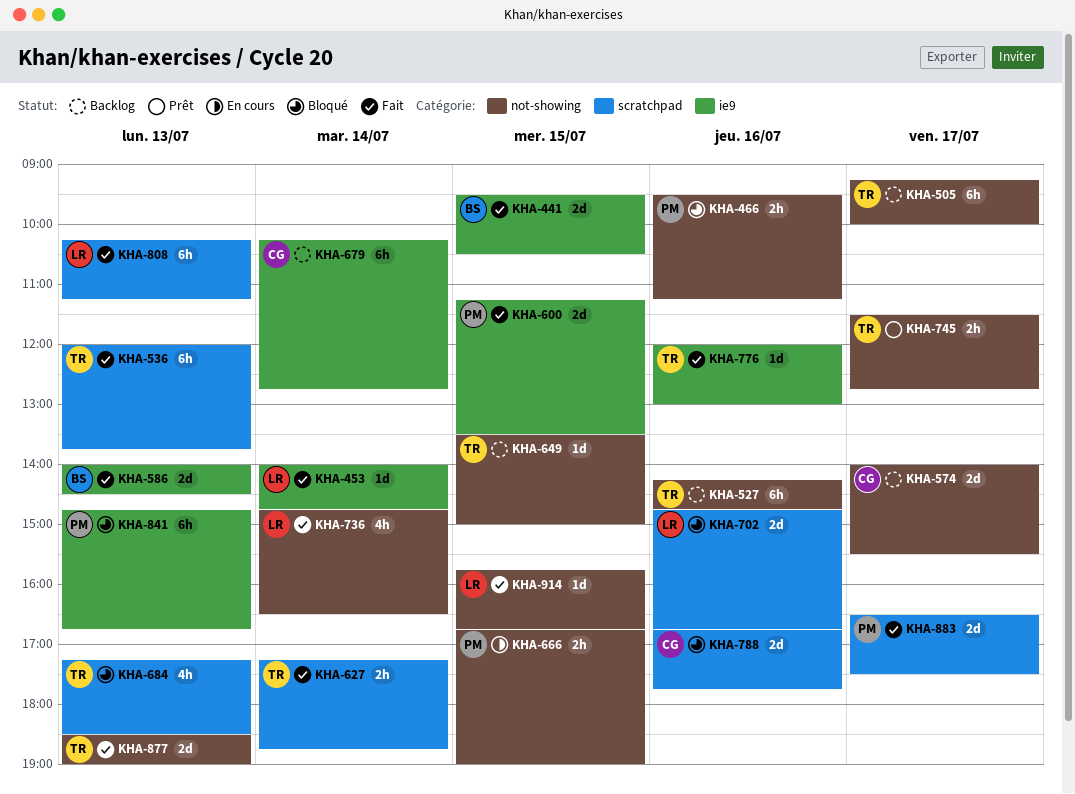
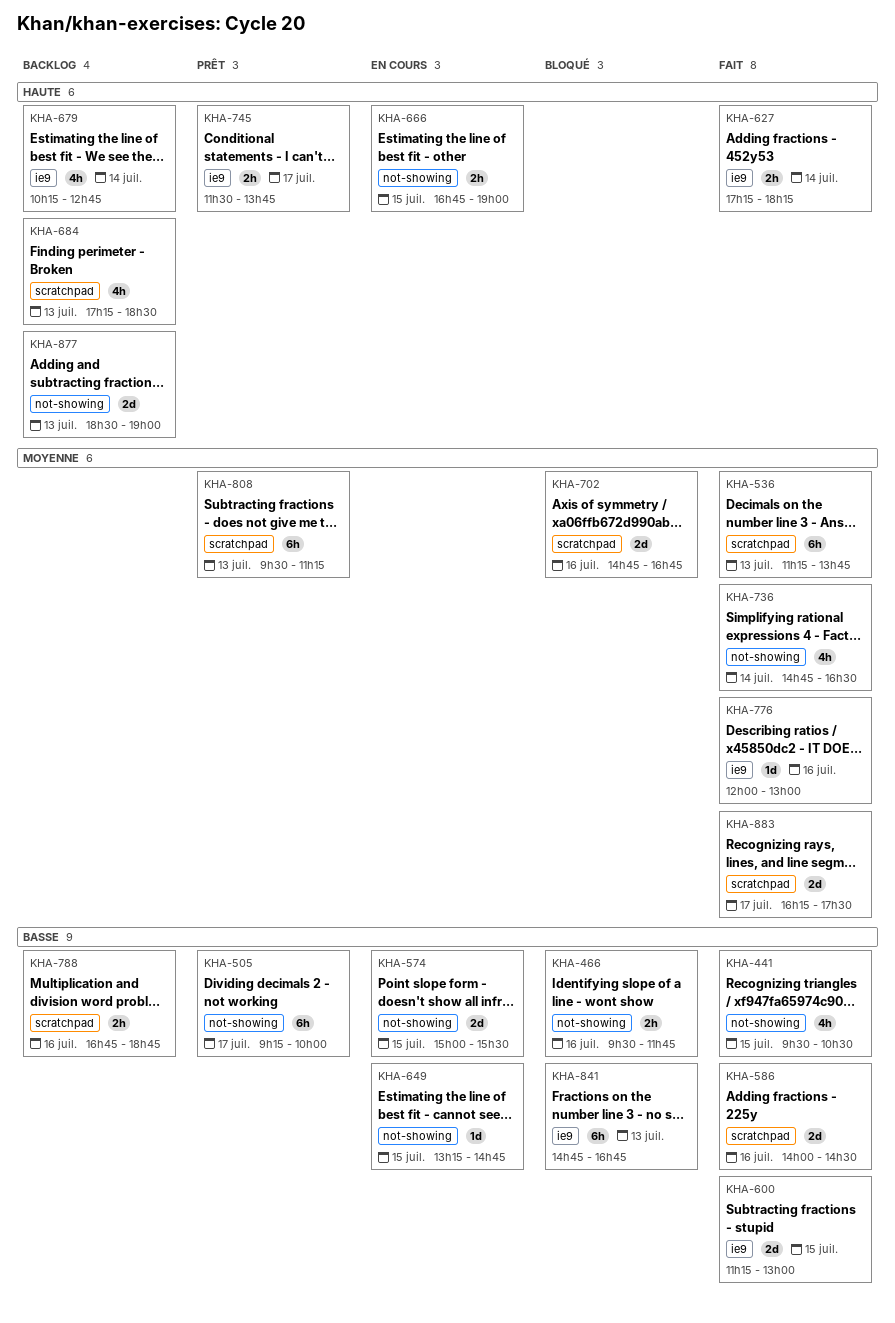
KHA-441, label: ie9 -> not-showing
KHA-441, estimate: 2d -> 4h
KHA-453: present -> none
KHA-466, ends: 11:15 -> 11:45
KHA-505, status: Backlog -> Prêt
KHA-527: present -> none
KHA-536, begins: 12:00 -> 11:15
KHA-574, status: Backlog -> En cours
KHA-574, day: Jul 17 -> Jul 15
KHA-574, begins: 14:00 -> 15:00
KHA-586, label: ie9 -> scratchpad
KHA-586, day: Jul 13 -> Jul 16
KHA-600, ends: 13:30 -> 13:00
KHA-627, label: scratchpad -> ie9
KHA-627, ends: 18:45 -> 18:15
KHA-649, status: Backlog -> En cours
KHA-649, begins: 13:30 -> 13:15
KHA-649, ends: 15:00 -> 14:45
KHA-679, estimate: 6h -> 4h
KHA-684, status: Bloqué -> Backlog
KHA-745, label: not-showing -> ie9
KHA-745, ends: 12:45 -> 13:45
KHA-788, status: Bloqué -> Backlog
KHA-788, estimate: 2d -> 2h
KHA-788, ends: 17:45 -> 18:45
KHA-808, status: Fait -> Prêt
KHA-808, begins: 10:15 -> 09:30
KHA-877, status: Fait -> Backlog
KHA-883, begins: 16:30 -> 16:15
KHA-914: present -> none

